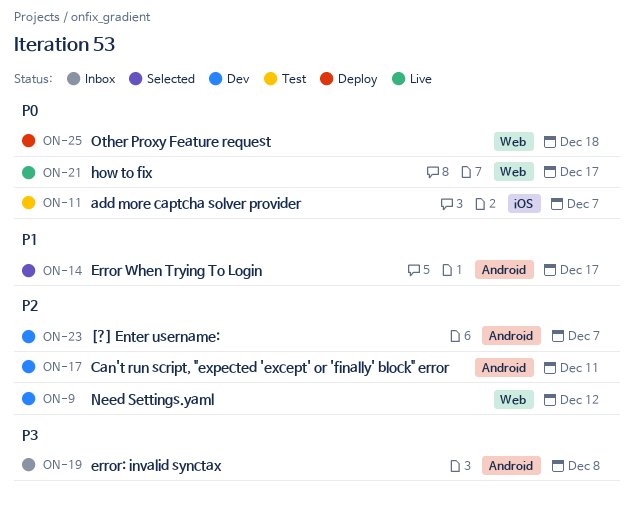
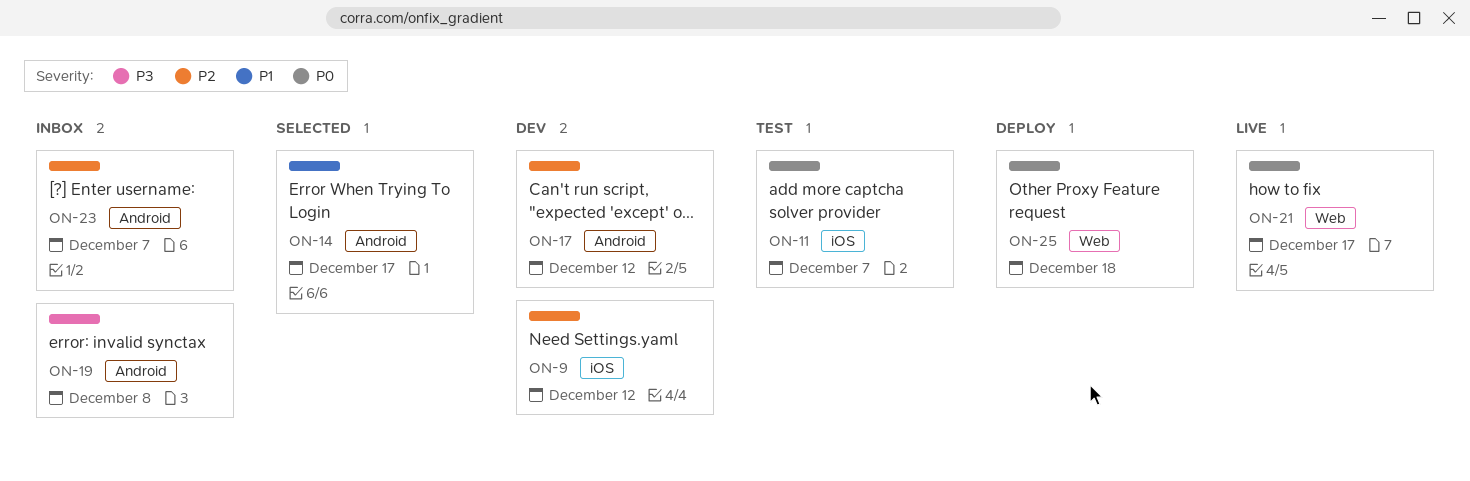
ON-9, label: Web -> iOS
ON-17, due: Dec 11 -> Dec 12
ON-23, status: Dev -> Inbox

